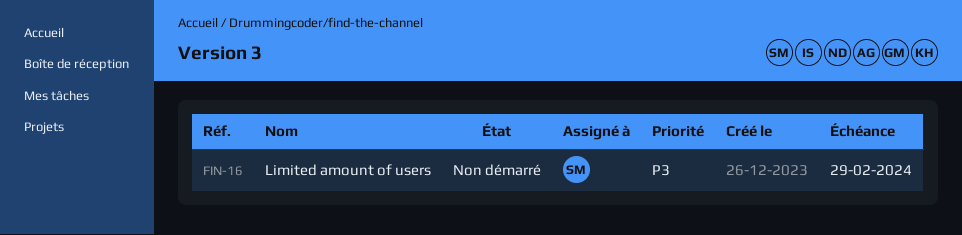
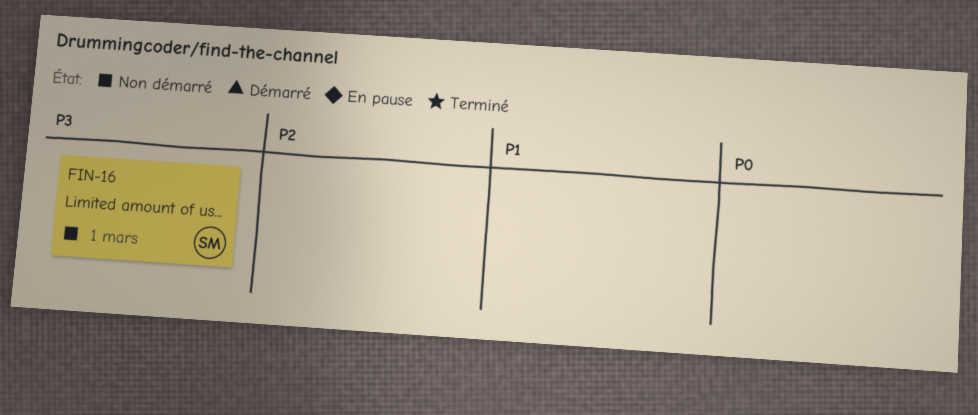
FIN-16, due: Feb 29 -> Mar 1

